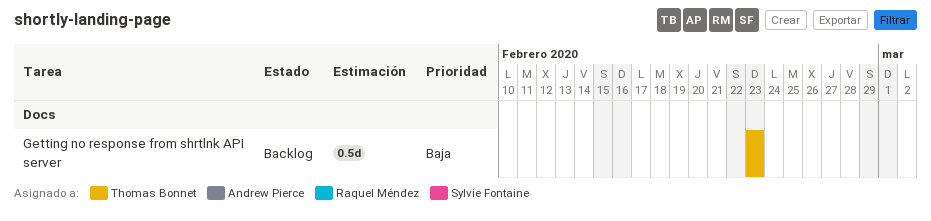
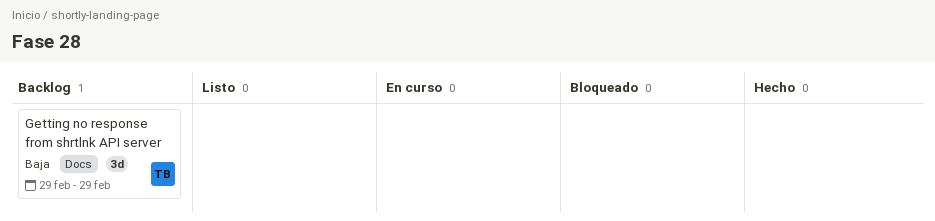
Getting no response from shrtlnk API server, estimate: 0.5d -> 3d
Getting no response from shrtlnk API server, start: Feb 23 -> Feb 29
Getting no response from shrtlnk API server, due: Feb 23 -> Feb 29

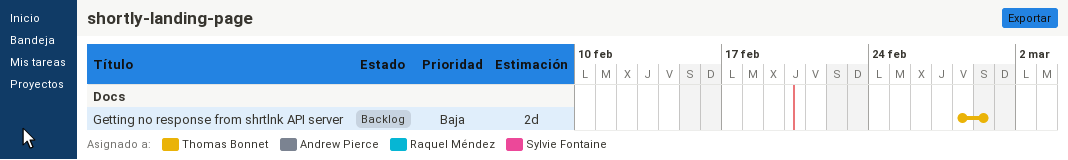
Getting no response from shrtlnk API server, estimate: 3d -> 2d
Getting no response from shrtlnk API server, start: Feb 29 -> Feb 28

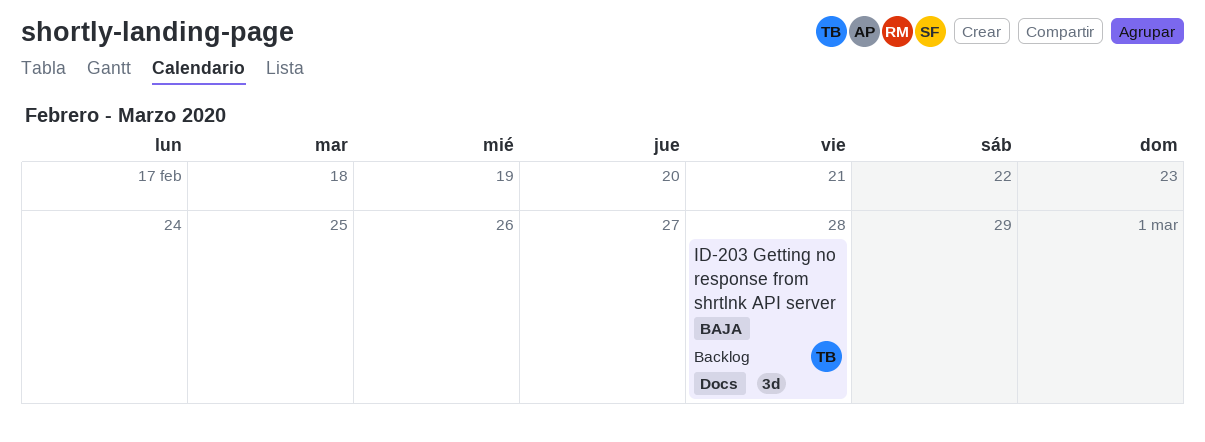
Getting no response from shrtlnk API server, estimate: 2d -> 3d
Getting no response from shrtlnk API server, due: Feb 29 -> Feb 28

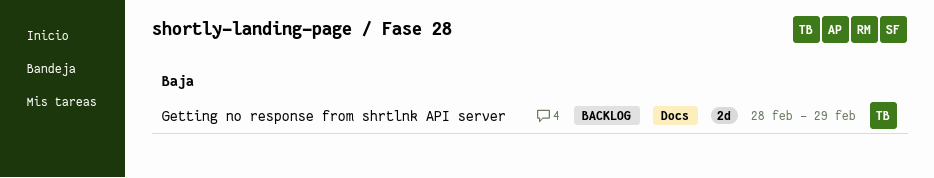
Getting no response from shrtlnk API server, estimate: 3d -> 2d
Getting no response from shrtlnk API server, due: Feb 28 -> Feb 29

